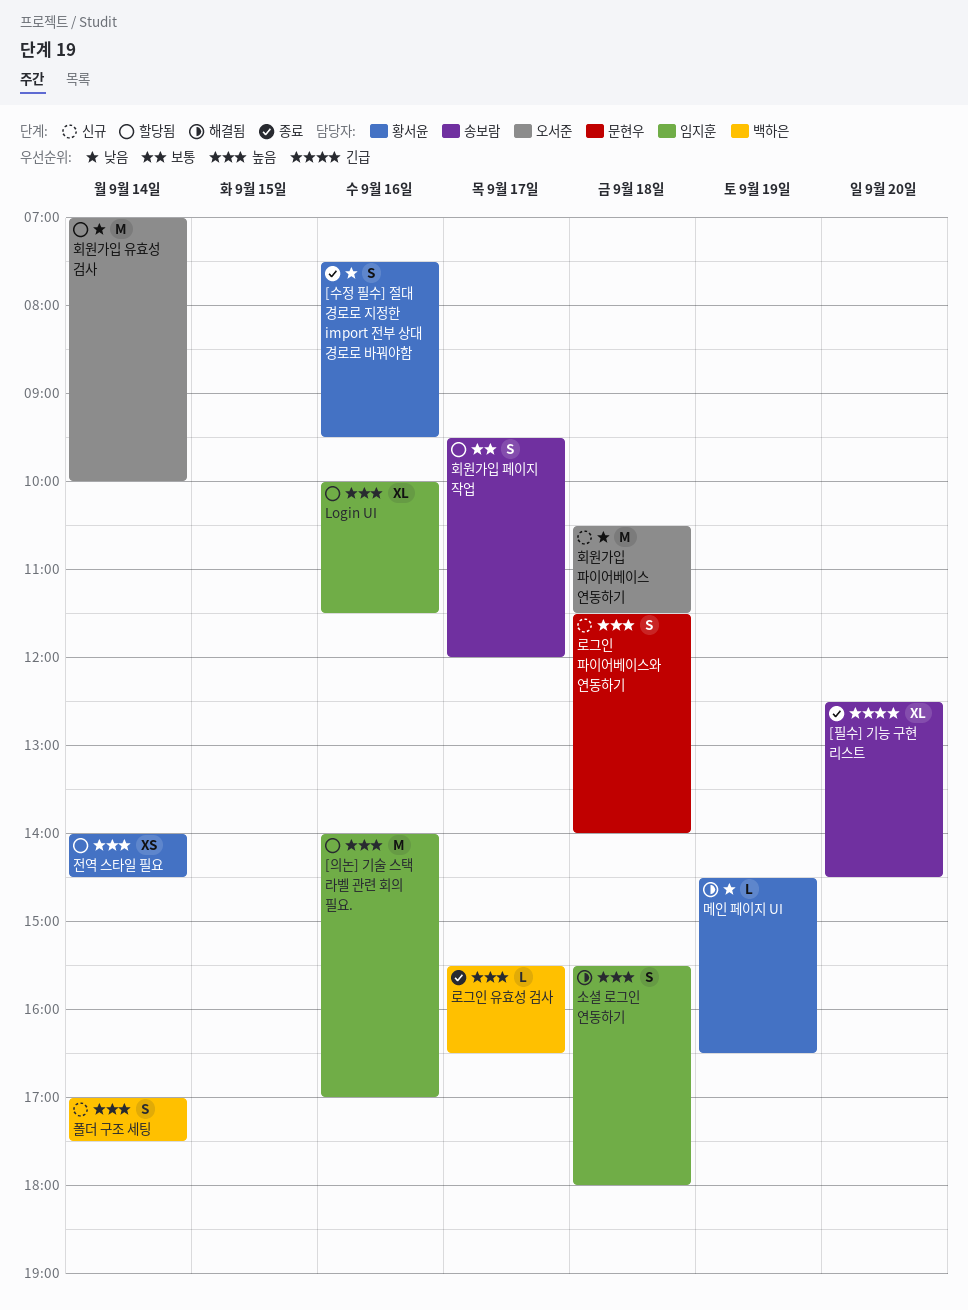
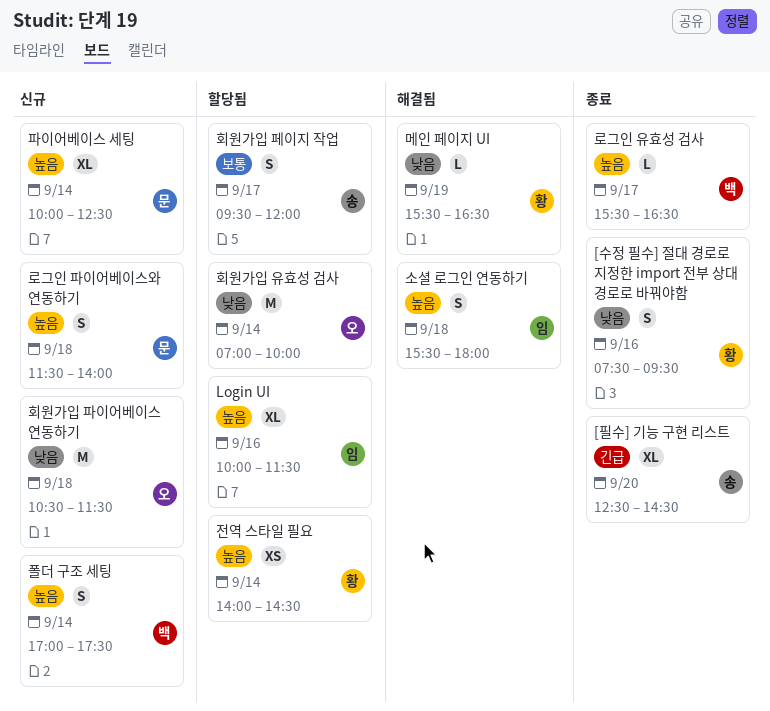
[의논] 기술 스택 라벨 관련 회의 필요.: present -> none
메인 페이지 UI, begins: 14:30 -> 15:30
파이어베이스 세팅: none -> present

